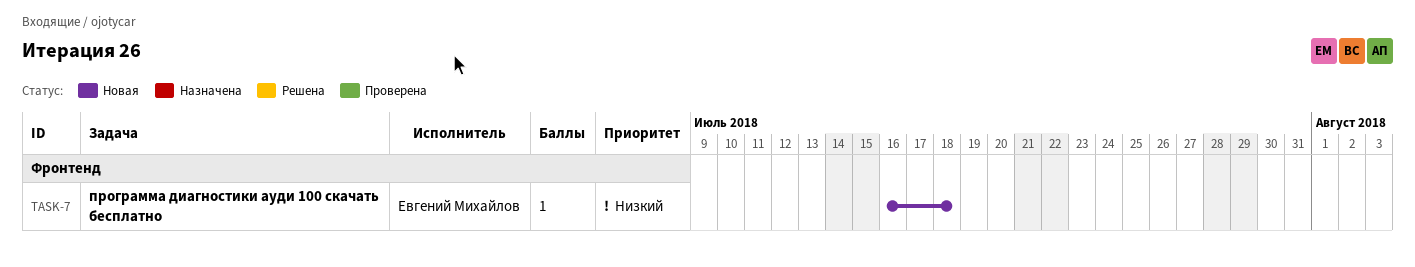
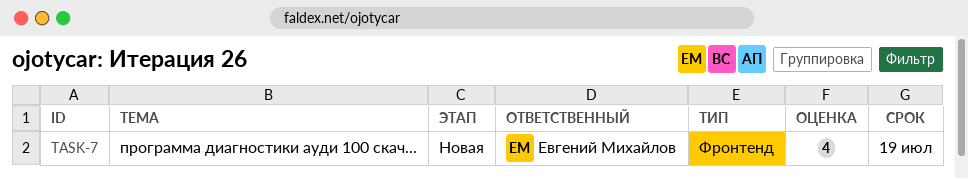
TASK-7, estimate: 1 -> 4
TASK-7, due: Jul 18 -> Jul 19

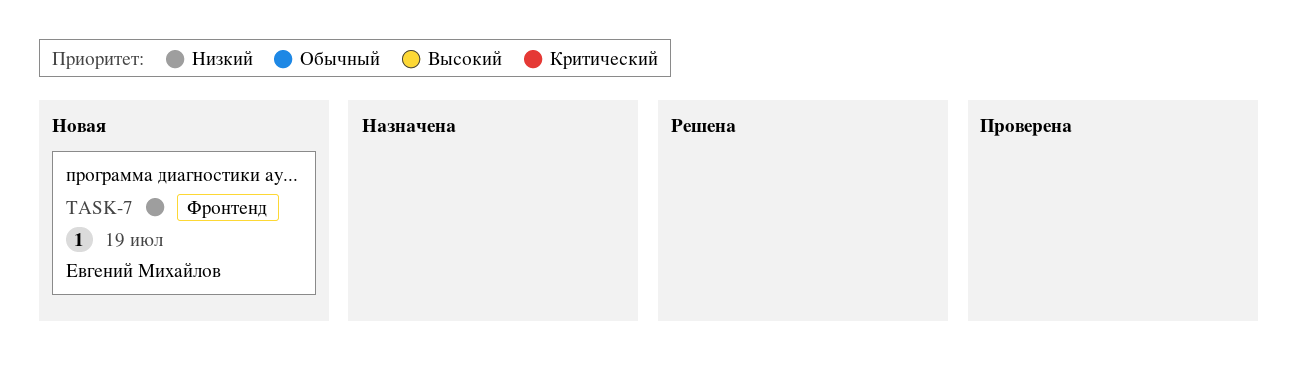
TASK-7, estimate: 4 -> 1

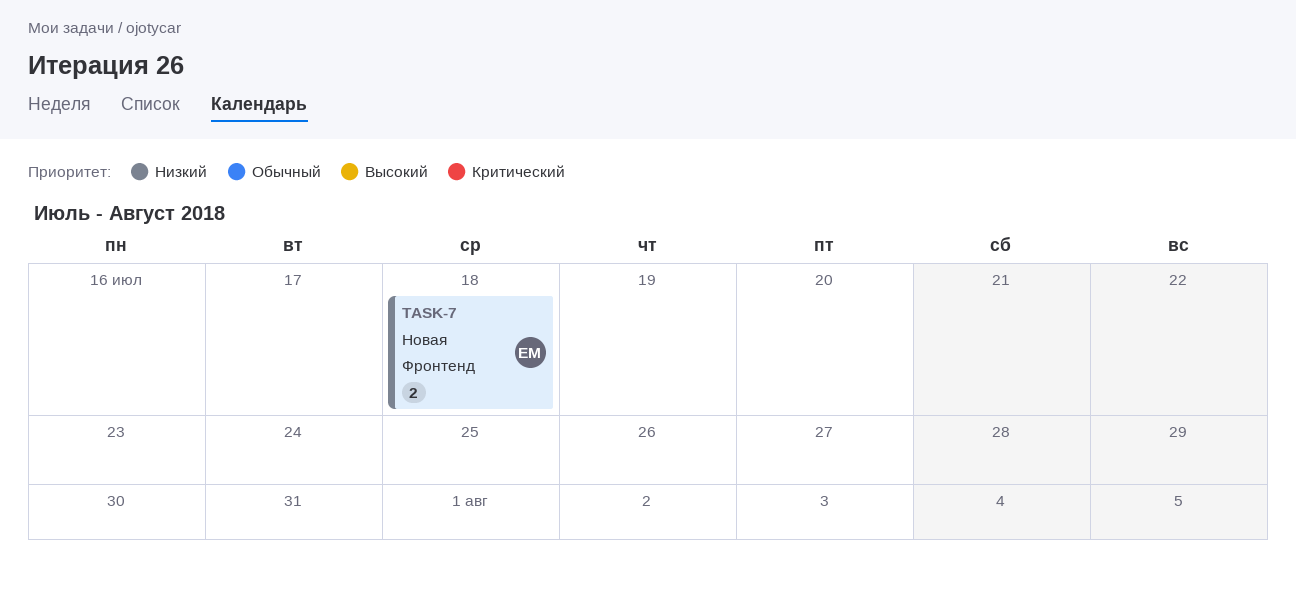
TASK-7, estimate: 1 -> 2
TASK-7, due: Jul 19 -> Jul 18

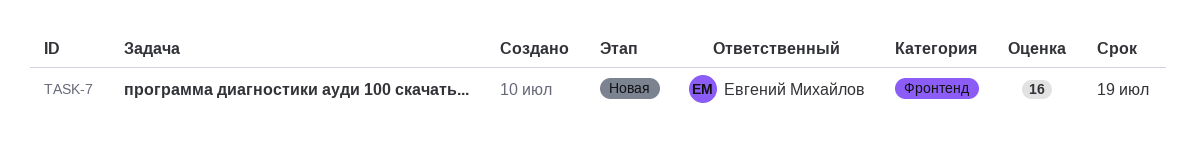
TASK-7, estimate: 2 -> 16
TASK-7, due: Jul 18 -> Jul 19

